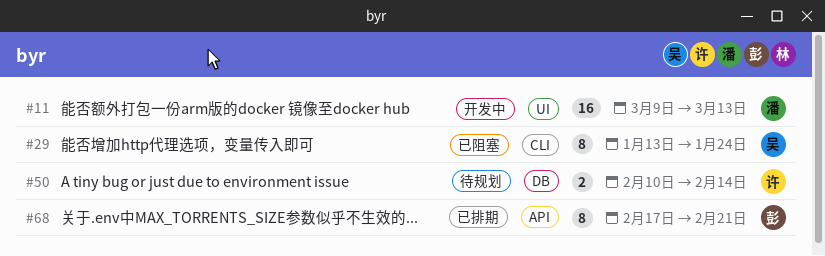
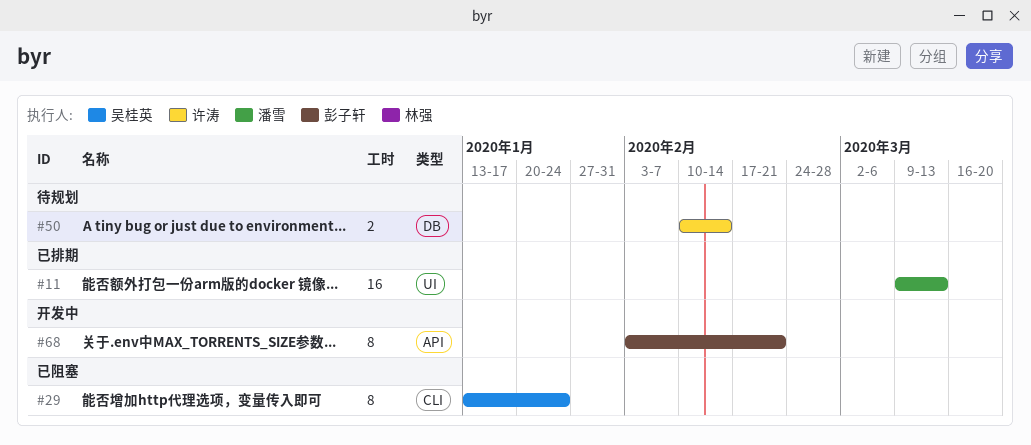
#11, status: 开发中 -> 已排期
#68, status: 已排期 -> 开发中
#68, start: Feb 17 -> Feb 3

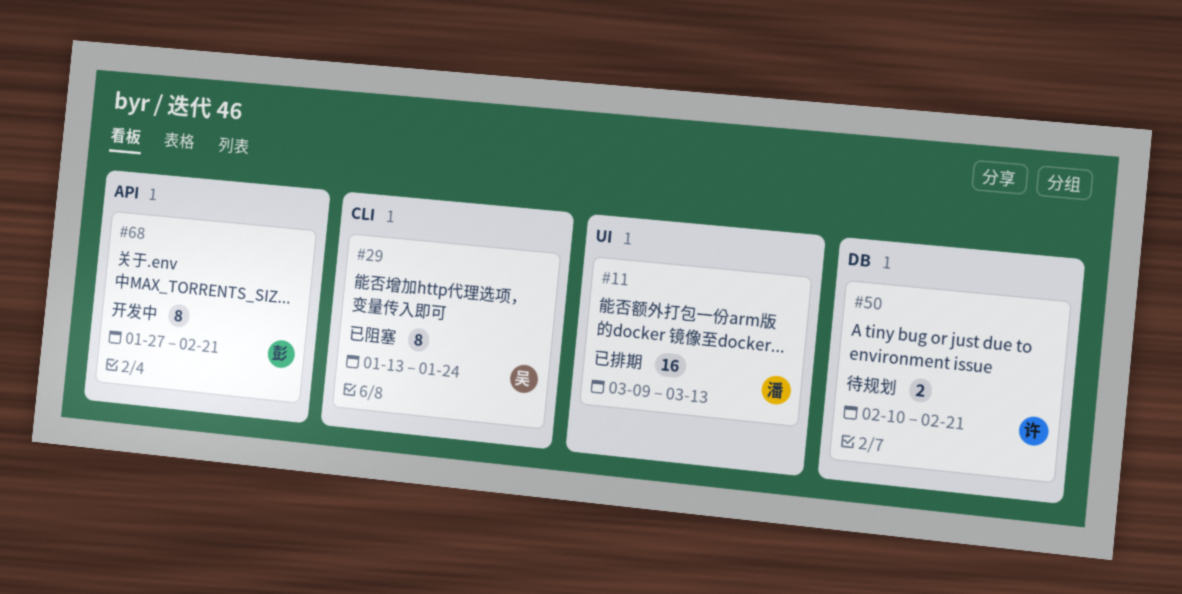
#50, due: Feb 14 -> Feb 21
#68, start: Feb 3 -> Jan 27

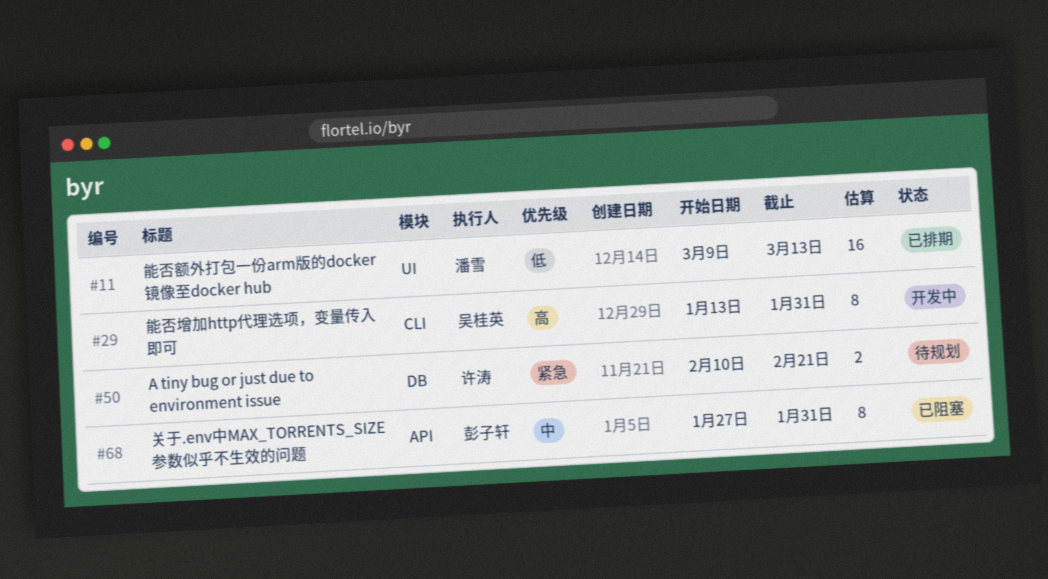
#29, status: 已阻塞 -> 开发中
#29, due: Jan 24 -> Jan 31
#68, status: 开发中 -> 已阻塞
#68, due: Feb 21 -> Jan 31

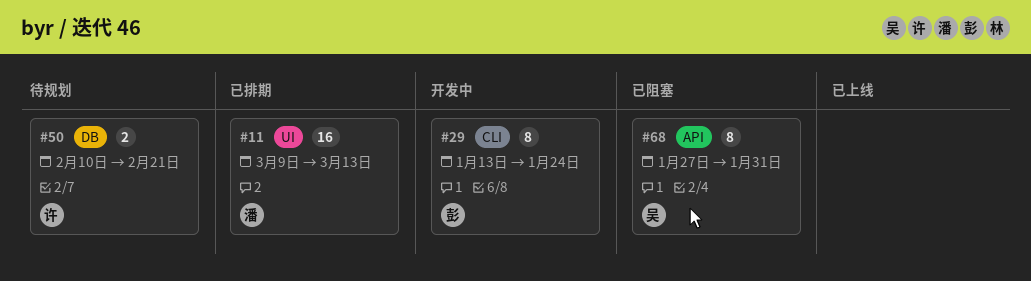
#29, owner: 吴桂英 -> 彭子轩
#29, due: Jan 31 -> Jan 24
#68, owner: 彭子轩 -> 吴桂英

